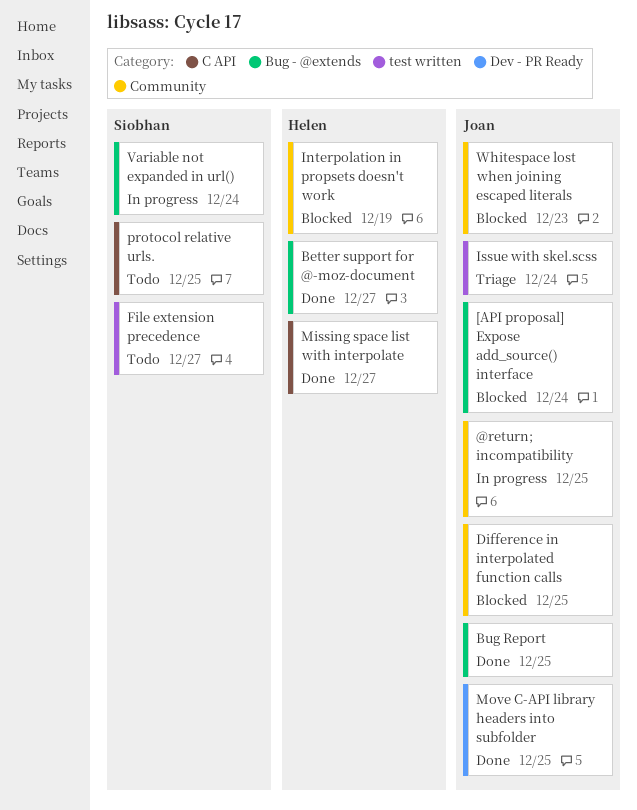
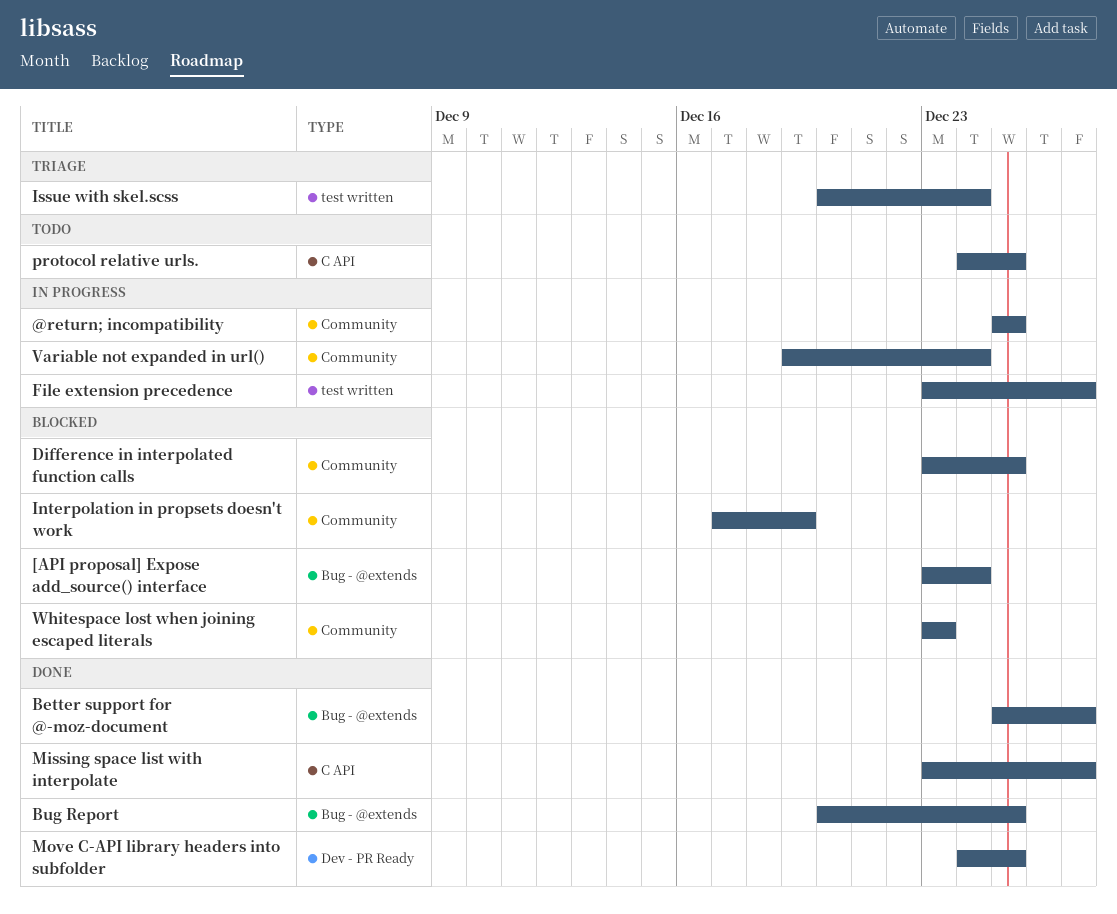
File extension precedence, status: Todo -> In progress
Variable not expanded in url(), label: Bug - @extends -> Community

